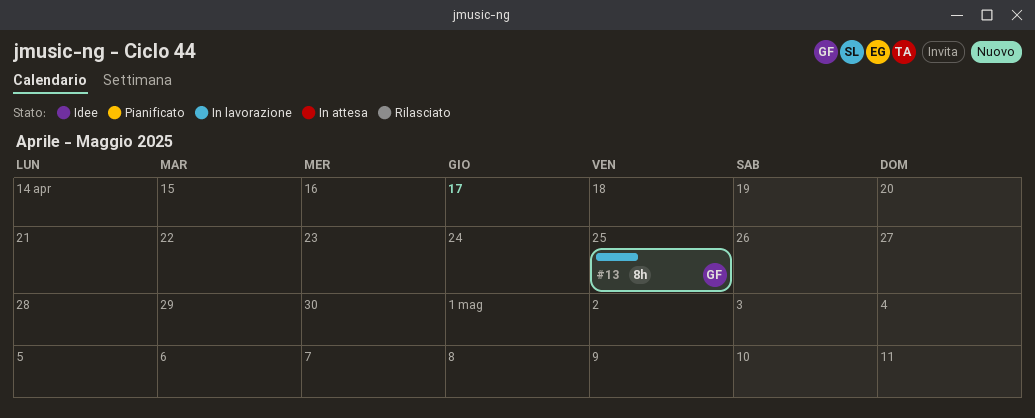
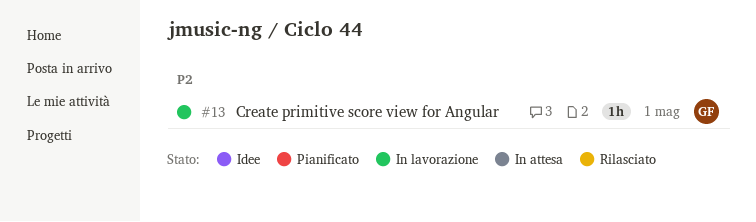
#13, estimate: 8h -> 1h
#13, due: Apr 25 -> May 1

